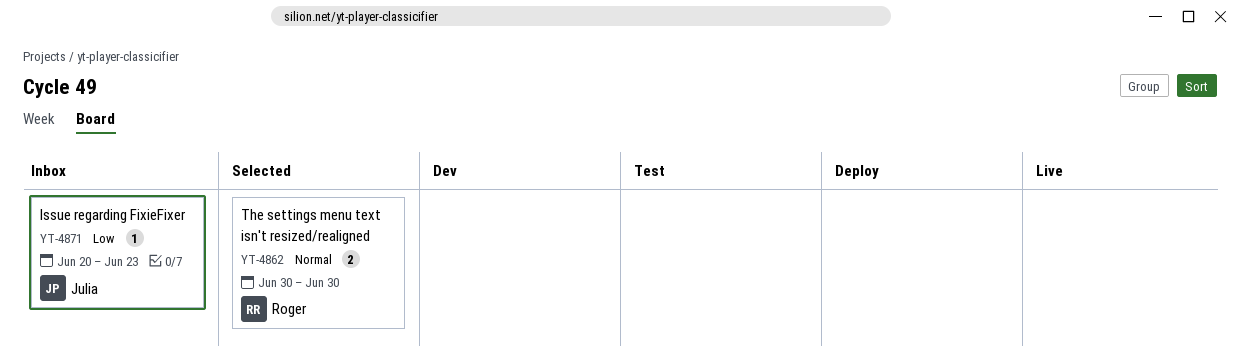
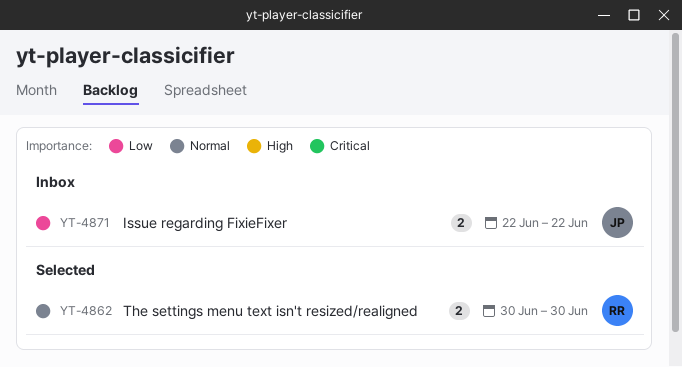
YT-4871, estimate: 1 -> 2
YT-4871, start: Jun 20 -> Jun 22
YT-4871, due: Jun 23 -> Jun 22

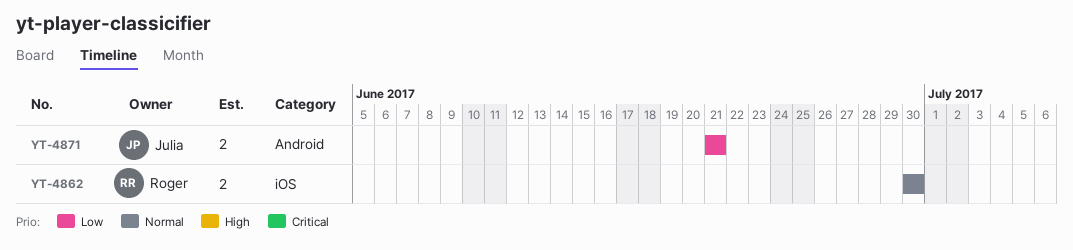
YT-4871, start: Jun 22 -> Jun 21
YT-4871, due: Jun 22 -> Jun 21

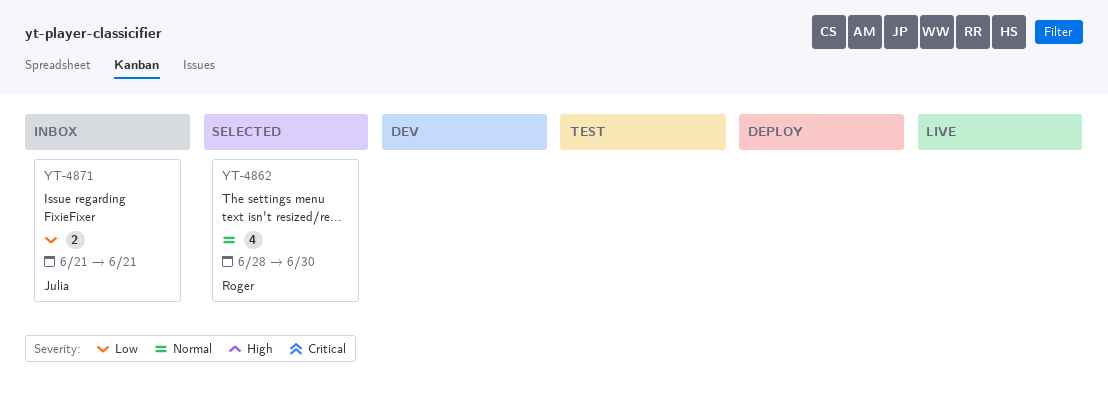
YT-4862, estimate: 2 -> 4
YT-4862, start: Jun 30 -> Jun 28

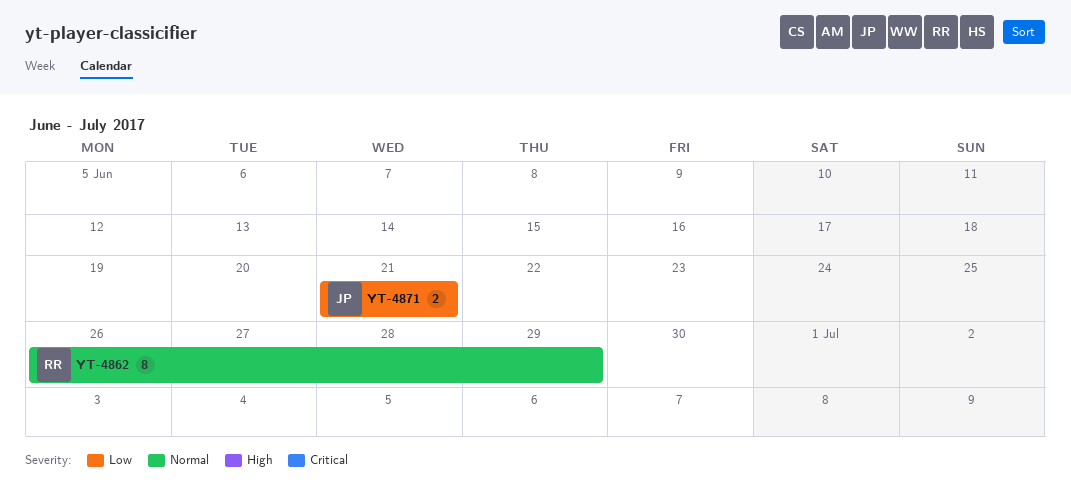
YT-4862, estimate: 4 -> 8
YT-4862, start: Jun 28 -> Jun 26
YT-4862, due: Jun 30 -> Jun 29

